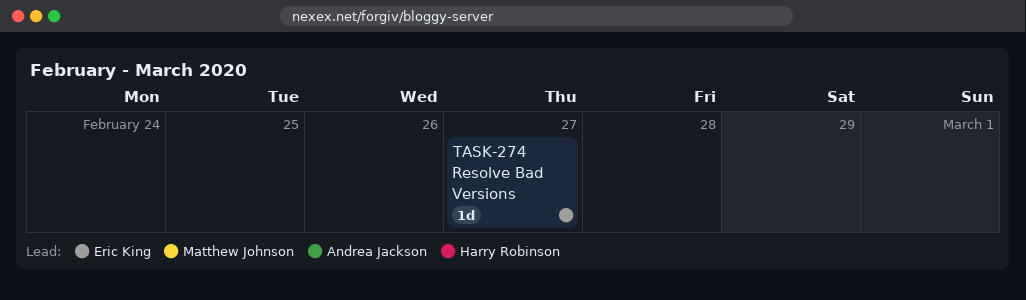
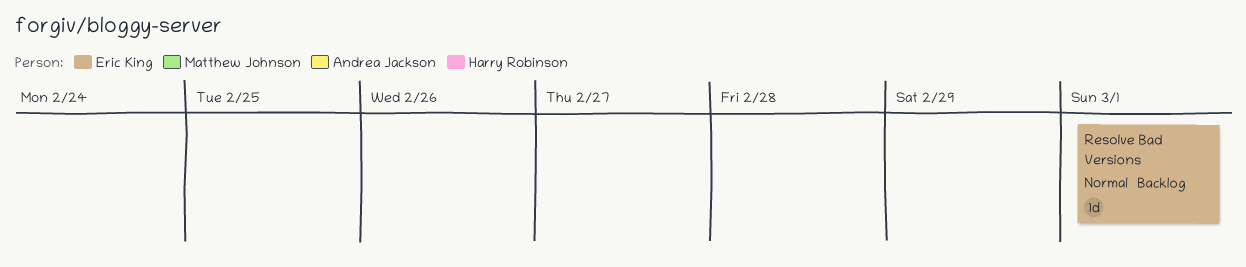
Resolve Bad Versions, due: Feb 27 -> Mar 1

